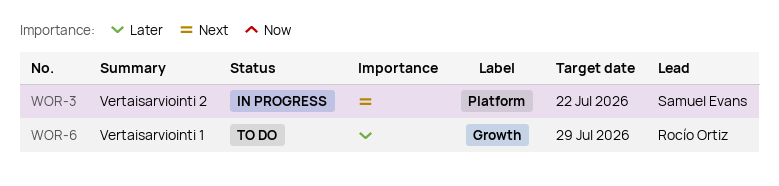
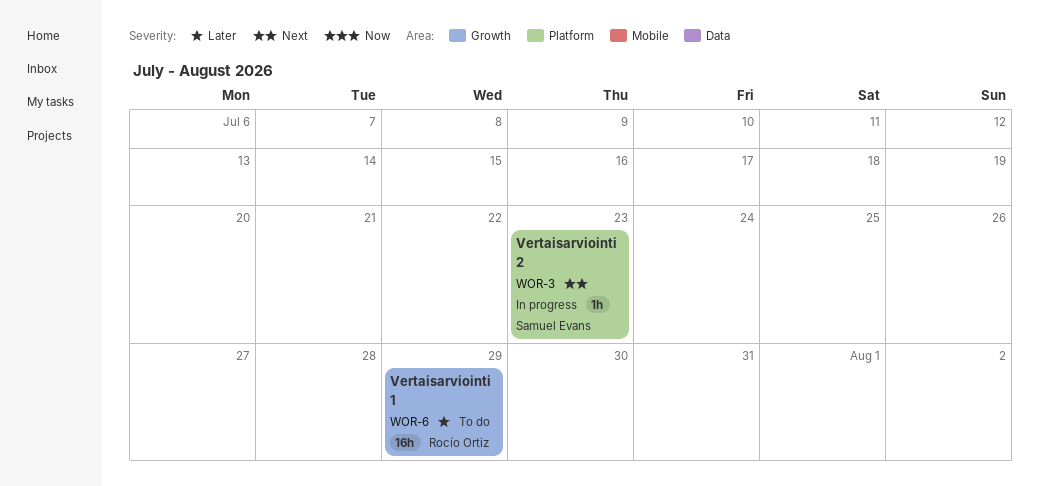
WOR-3, due: Jul 22 -> Jul 23

